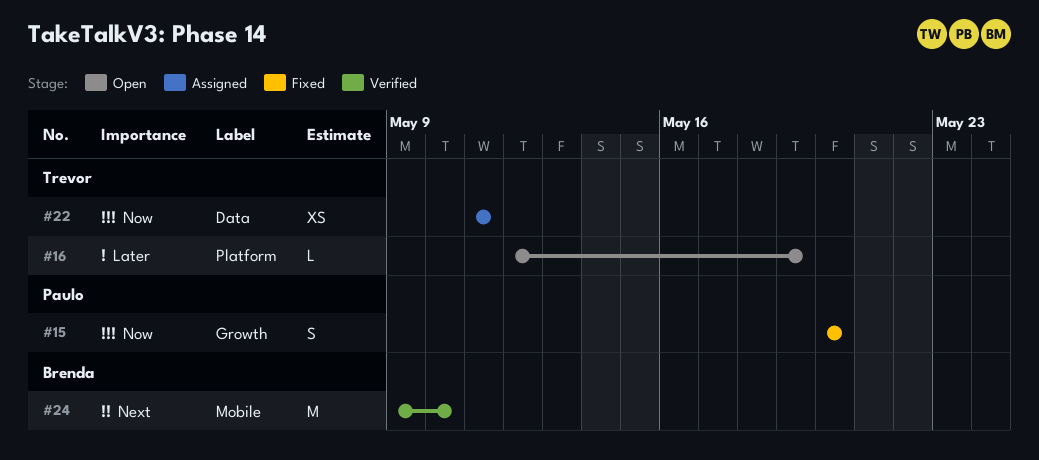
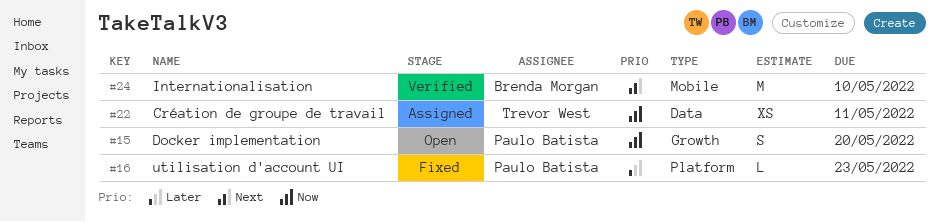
#15, status: Fixed -> Open
#16, status: Open -> Fixed
#16, owner: Trevor West -> Paulo Batista
#16, due: May 19 -> May 23

